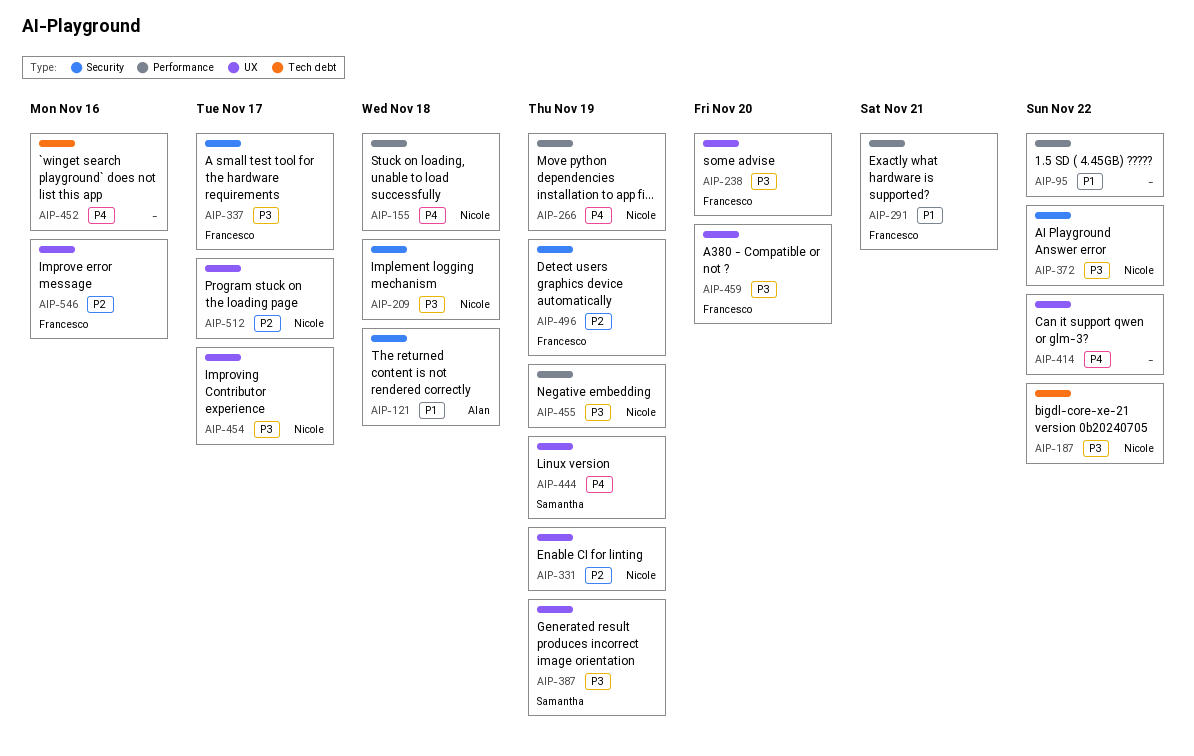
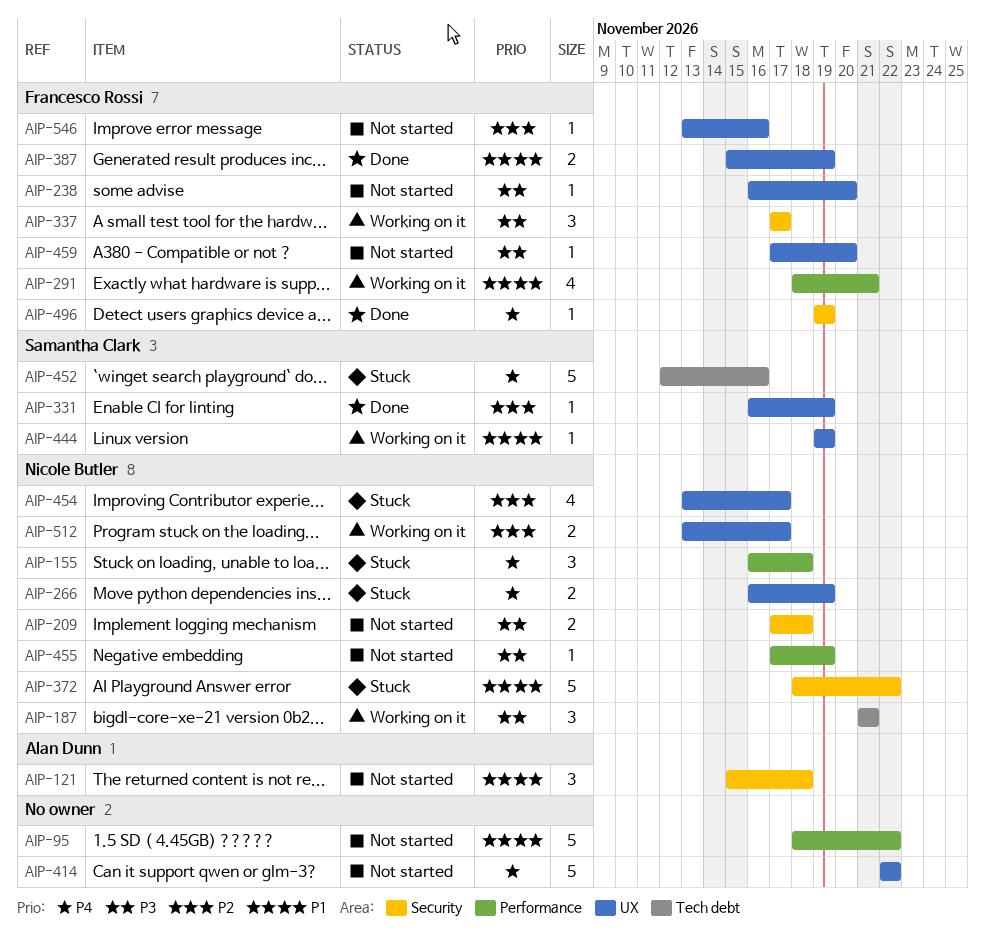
AIP-187, due: Nov 22 -> Nov 21
AIP-266, label: Performance -> UX
AIP-331, owner: Nicole Butler -> Samantha Clark
AIP-372, priority: P3 -> P1
AIP-387, owner: Samantha Clark -> Francesco Rossi
AIP-387, priority: P3 -> P1
AIP-444, priority: P4 -> P1
AIP-452, owner: none -> Samantha Clark
AIP-454, priority: P3 -> P2
AIP-496, priority: P2 -> P4

